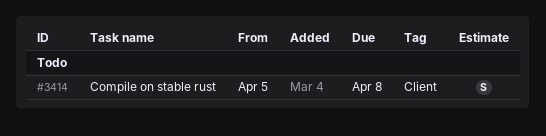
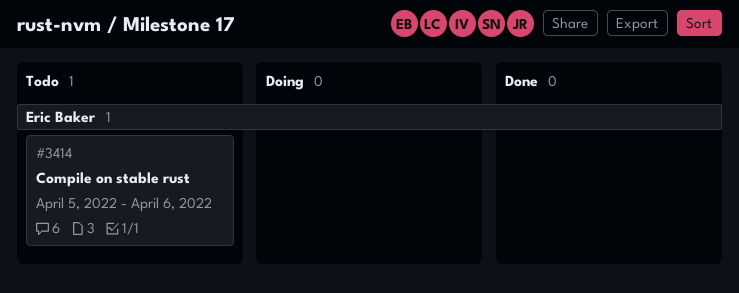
#3414, due: Apr 8 -> Apr 6

